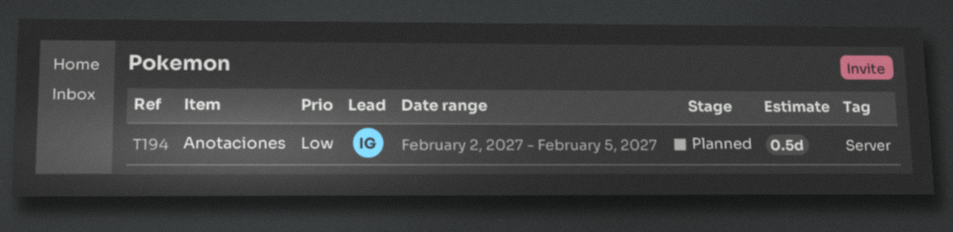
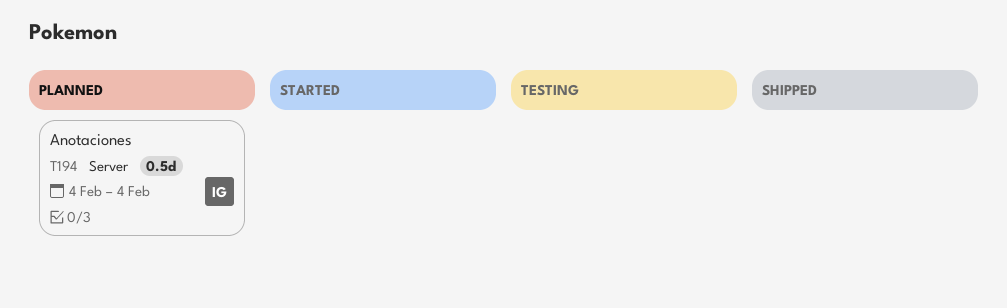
T194, start: Feb 2 -> Feb 4
T194, due: Feb 5 -> Feb 4

